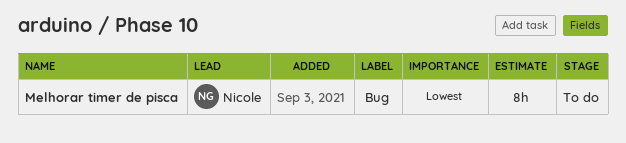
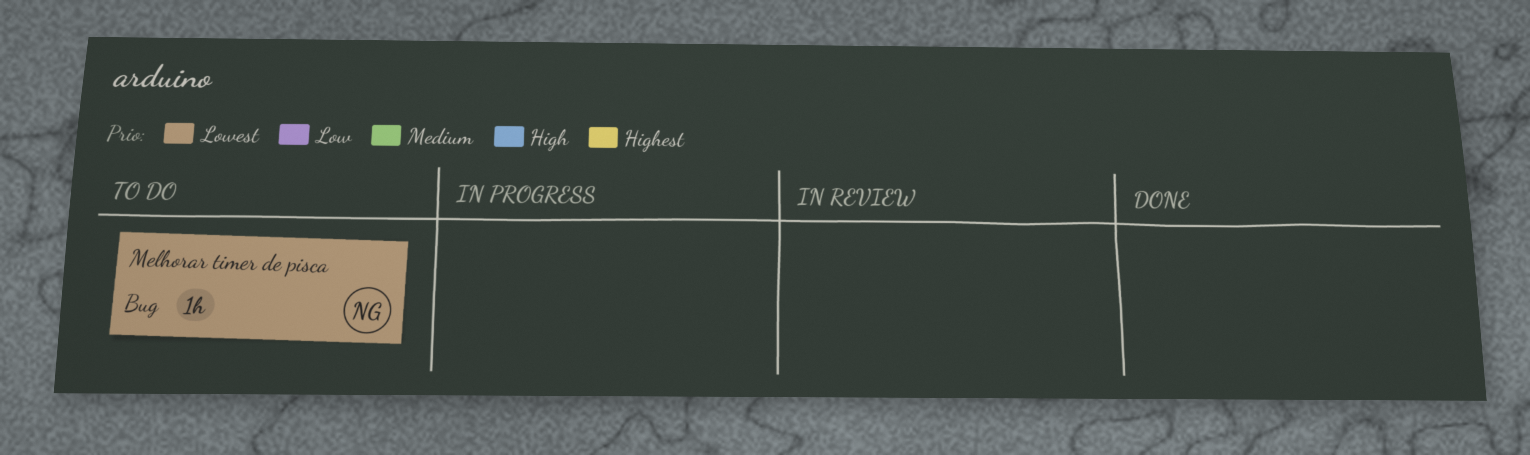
Melhorar timer de pisca, estimate: 8h -> 1h

